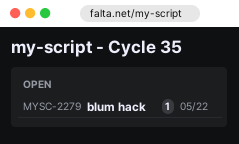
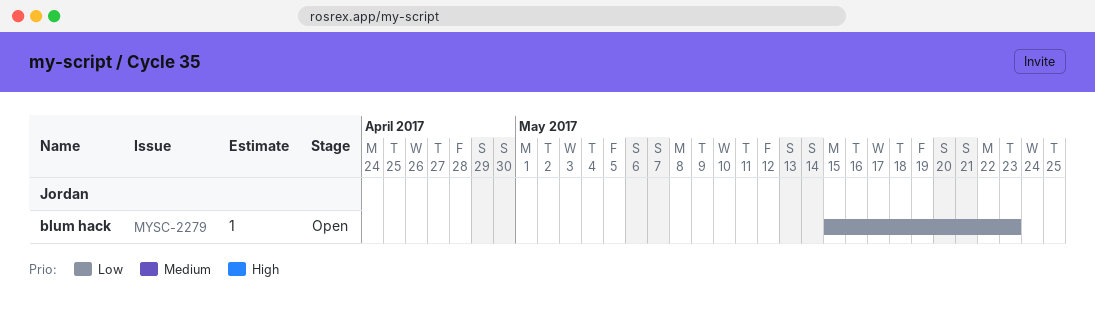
MYSC-2279, due: May 22 -> May 23

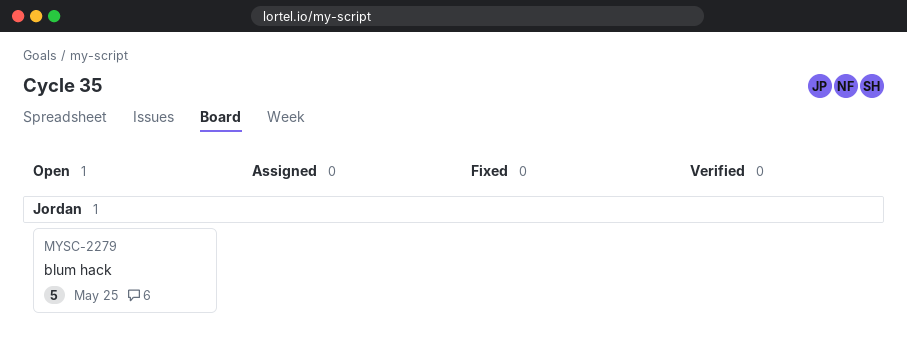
MYSC-2279, estimate: 1 -> 5
MYSC-2279, due: May 23 -> May 25

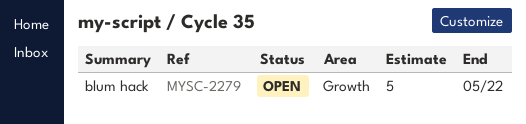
MYSC-2279, due: May 25 -> May 22

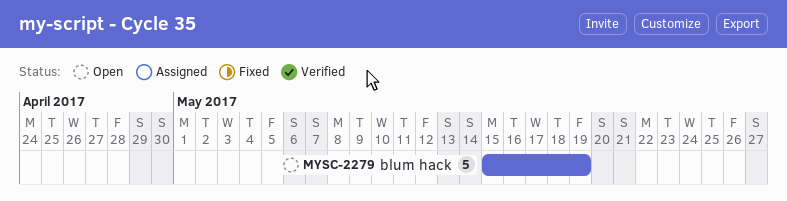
MYSC-2279, due: May 22 -> May 19

